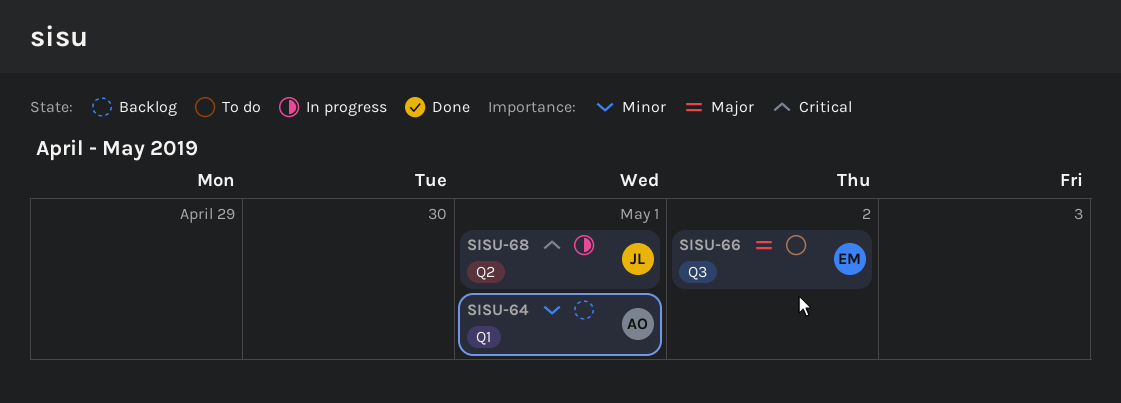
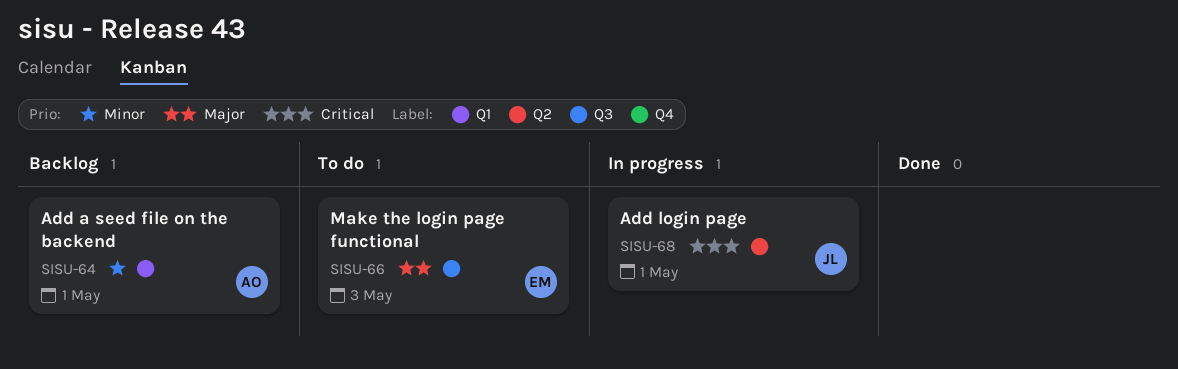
SISU-66, due: May 2 -> May 3

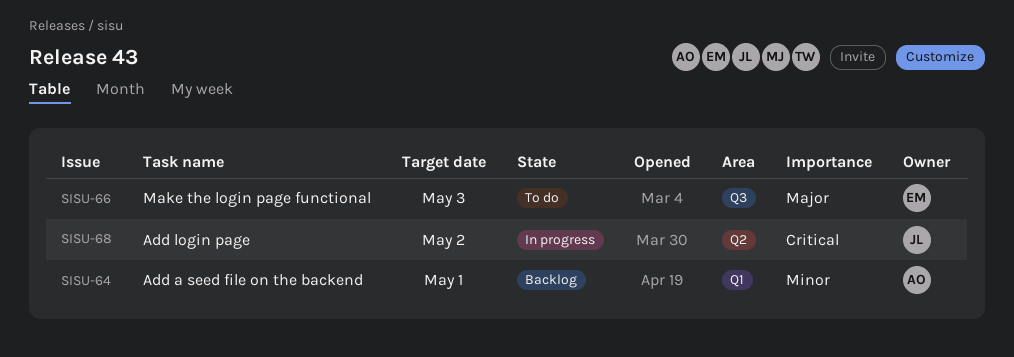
SISU-68, due: May 1 -> May 2

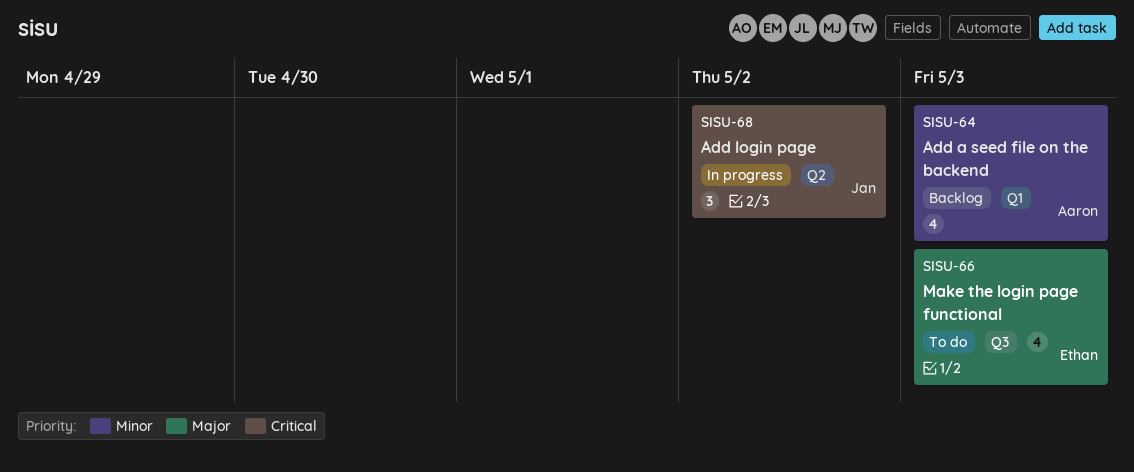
SISU-64, due: May 1 -> May 3

